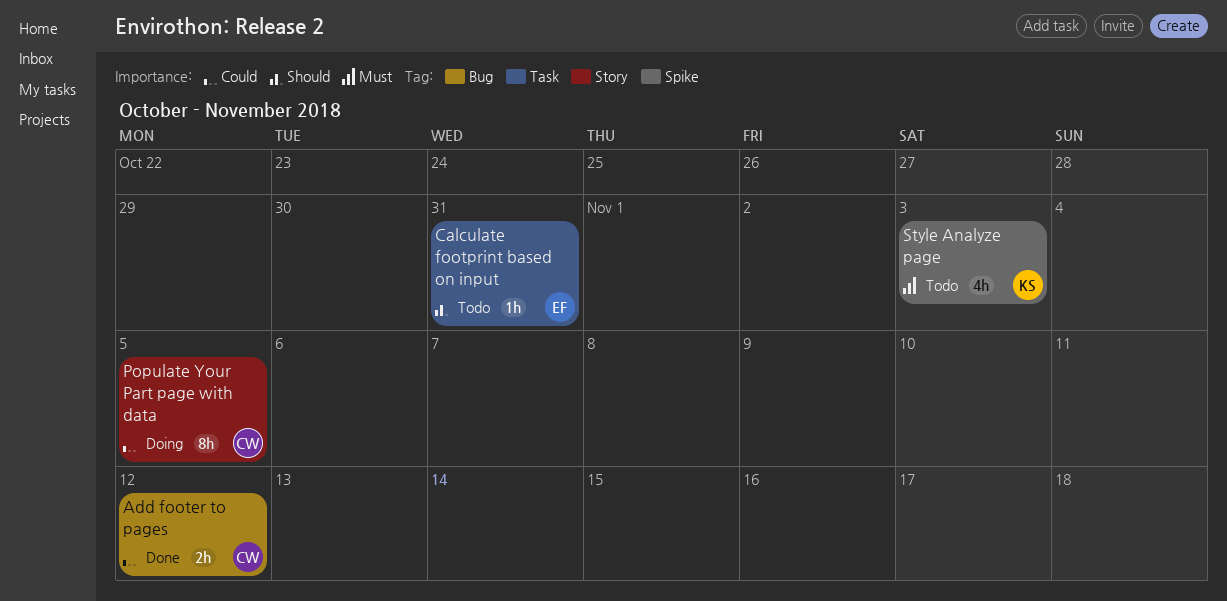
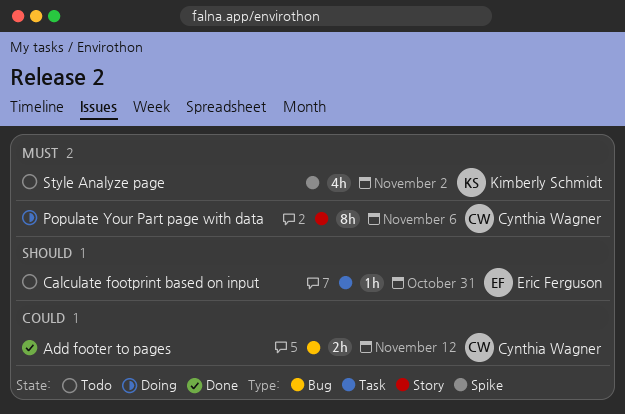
Populate Your Part page with data, priority: Could -> Must
Populate Your Part page with data, due: Nov 5 -> Nov 6
Style Analyze page, due: Nov 3 -> Nov 2

